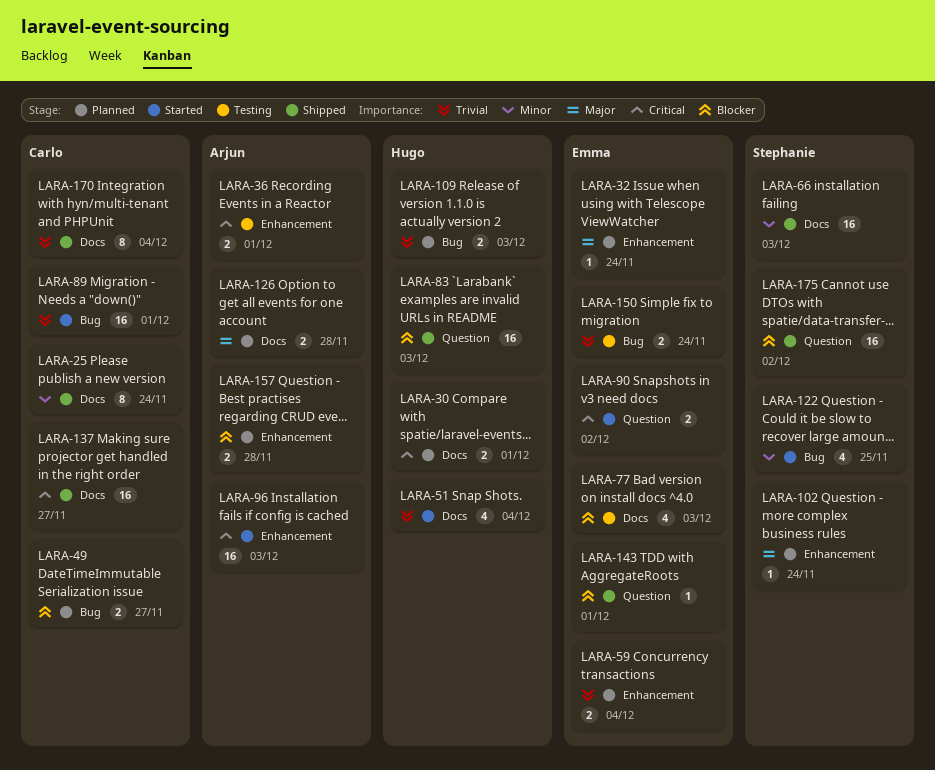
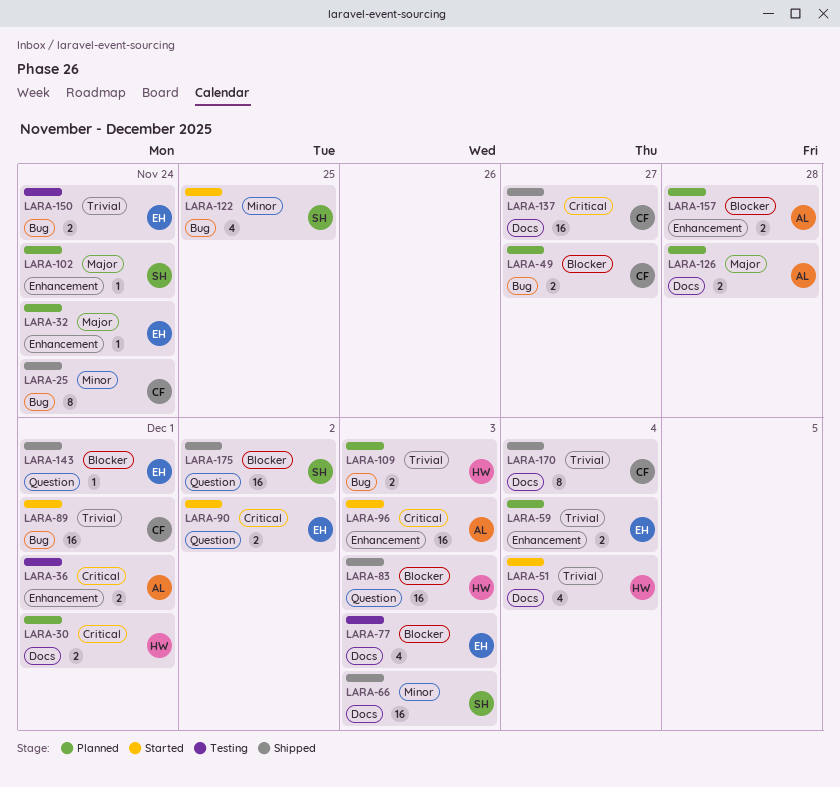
LARA-25, label: Docs -> Bug

